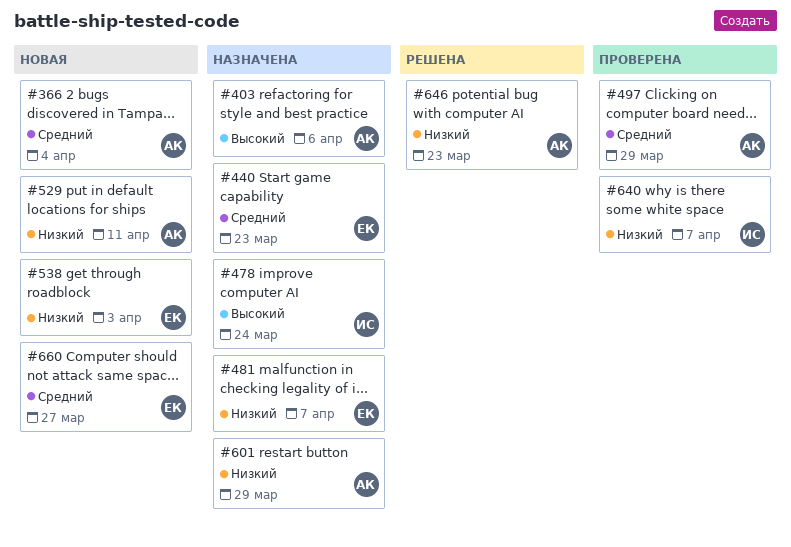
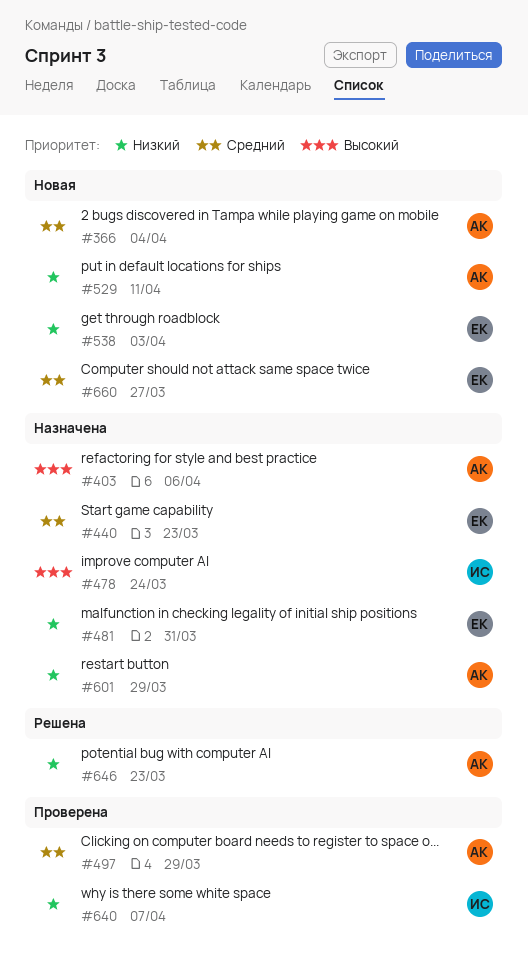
#481, due: Apr 7 -> Mar 31

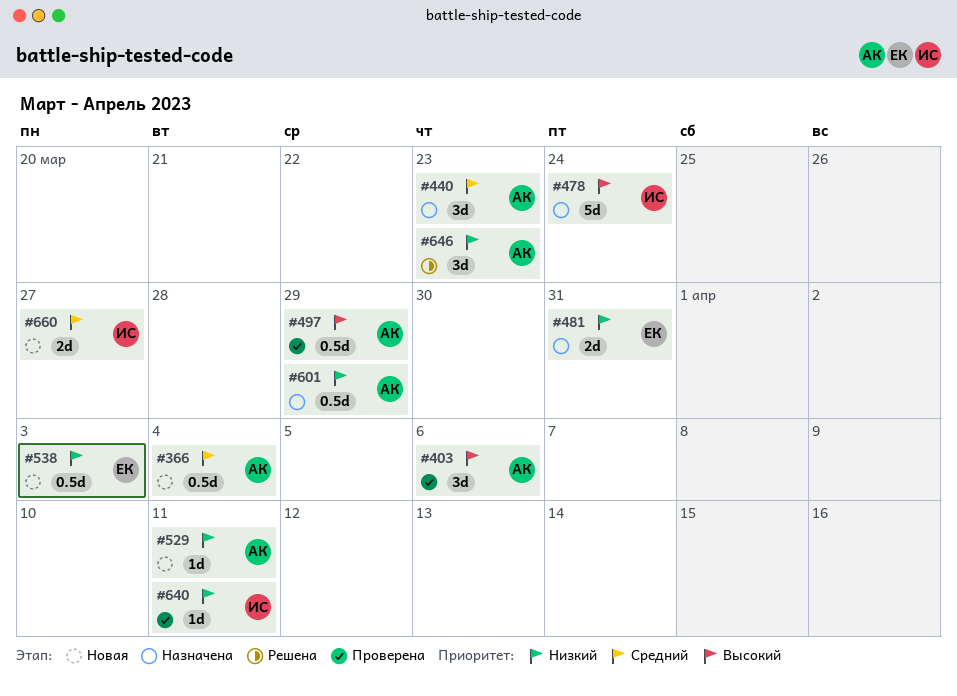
#403, status: Назначена -> Проверена
#440, owner: ЕК -> АК
#497, priority: Средний -> Высокий
#640, due: Apr 7 -> Apr 11
#660, owner: ЕК -> ИС

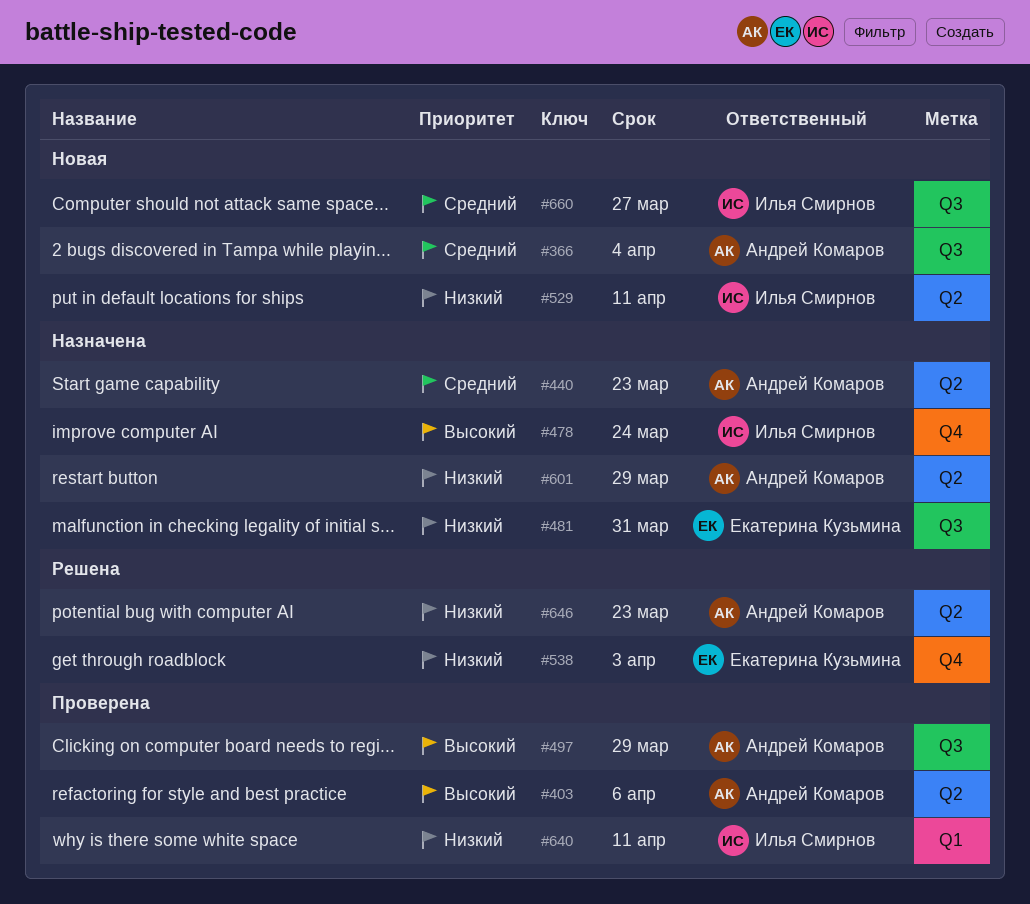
#529, owner: Андрей Комаров -> Илья Смирнов
#538, status: Новая -> Решена

